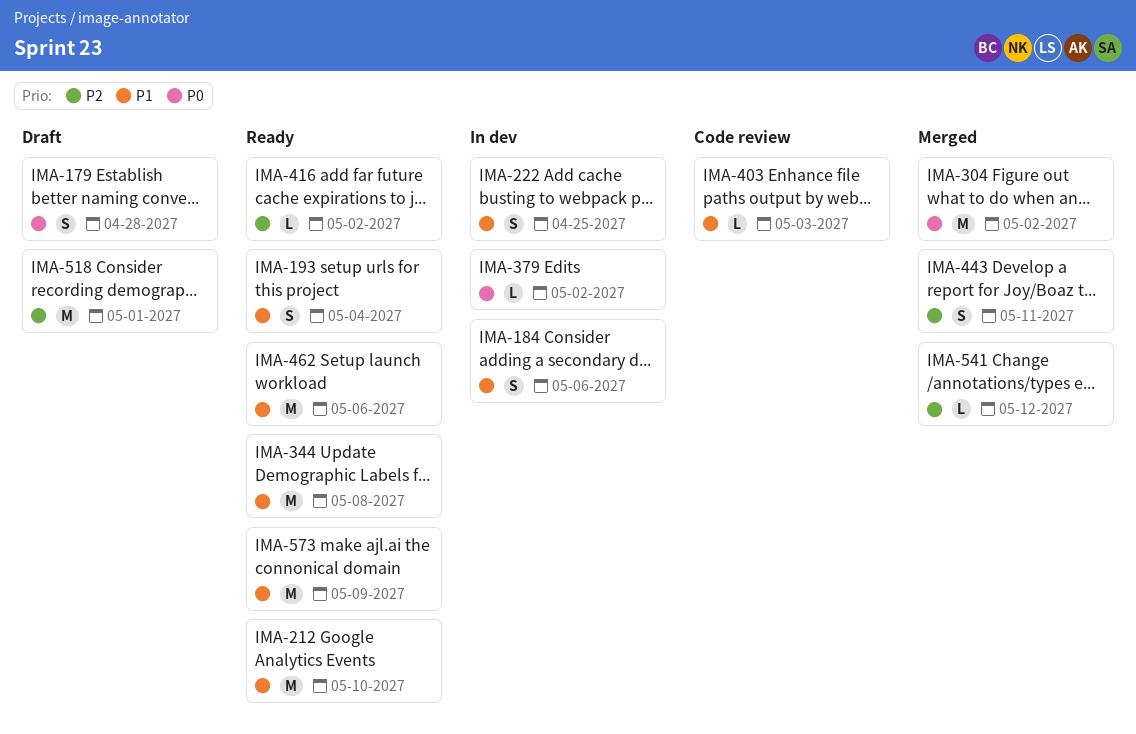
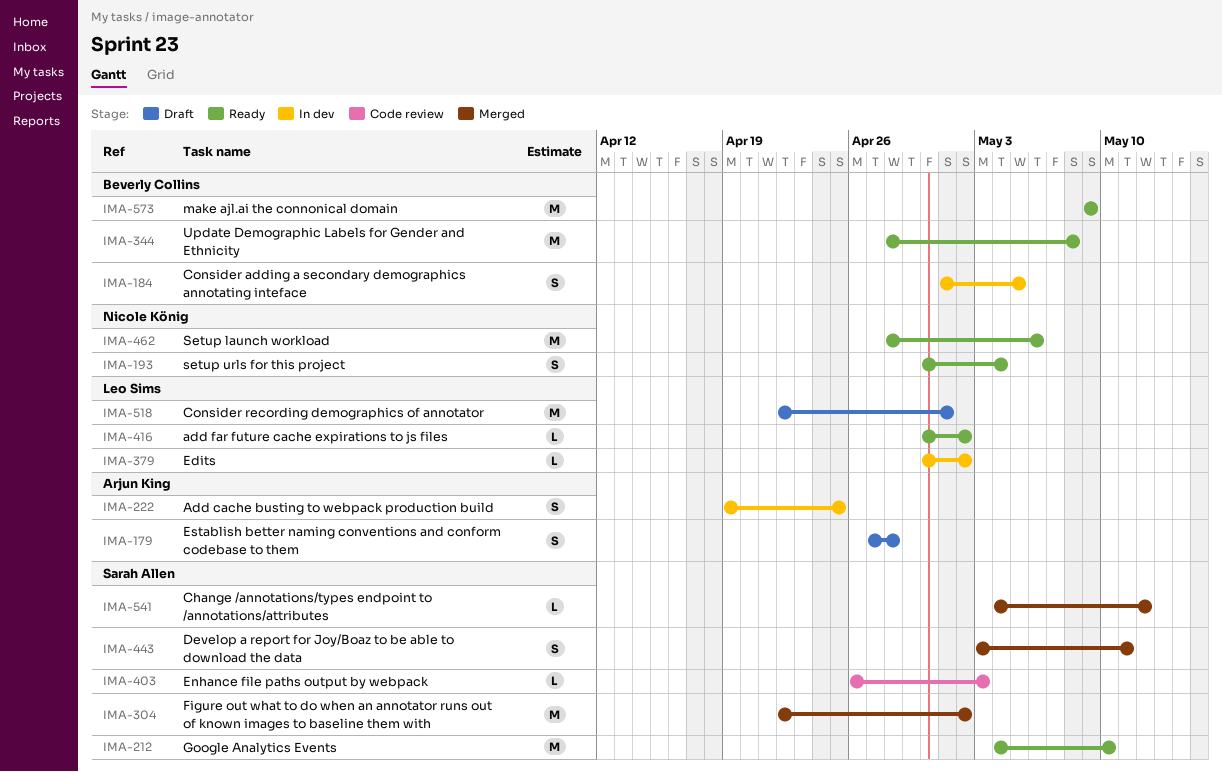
IMA-184, due: May 6 -> May 5

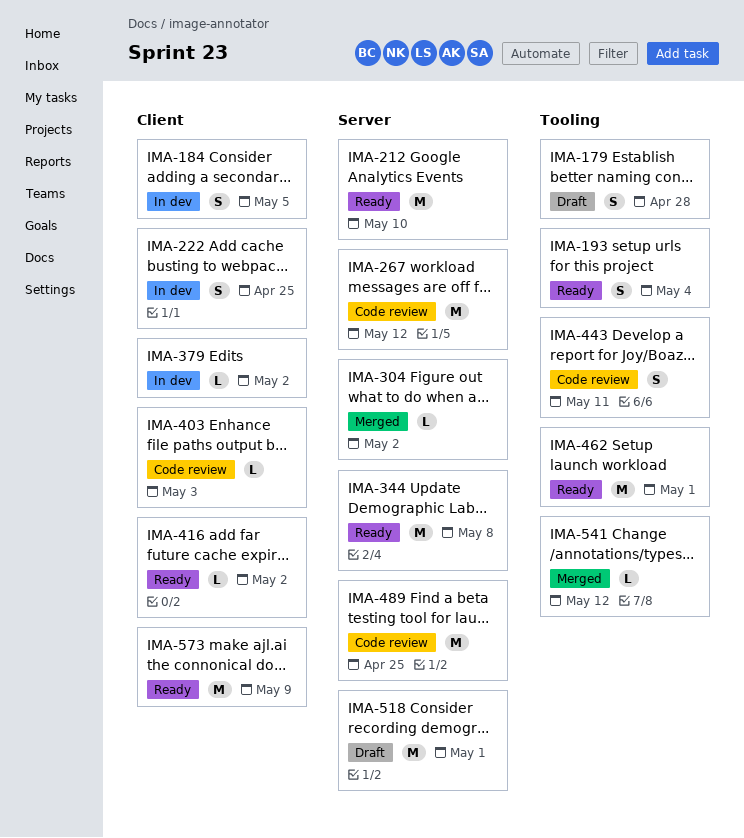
IMA-267: none -> present
IMA-304, estimate: M -> L
IMA-443, status: Merged -> Code review
IMA-462, due: May 6 -> May 1
IMA-489: none -> present

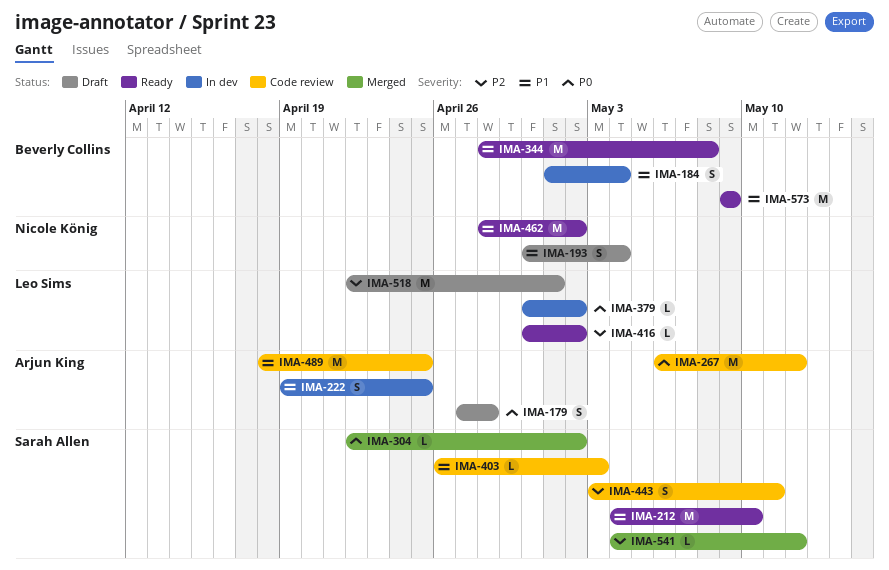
IMA-184, due: May 5 -> May 4
IMA-193, status: Ready -> Draft
IMA-462, due: May 1 -> May 2

